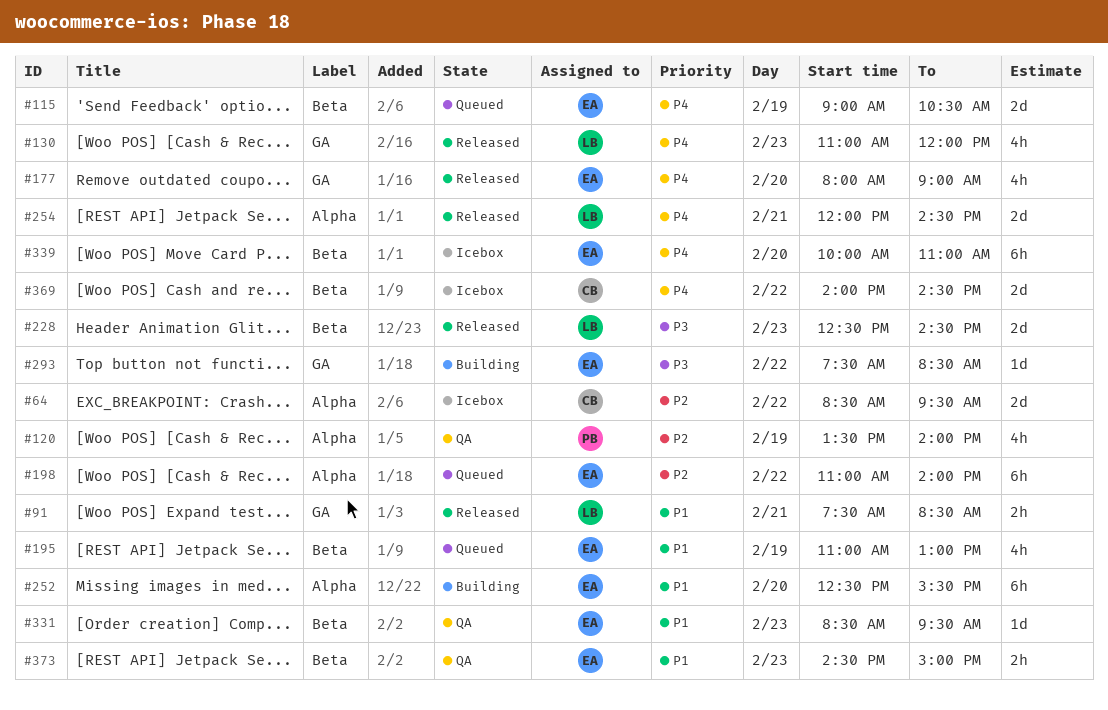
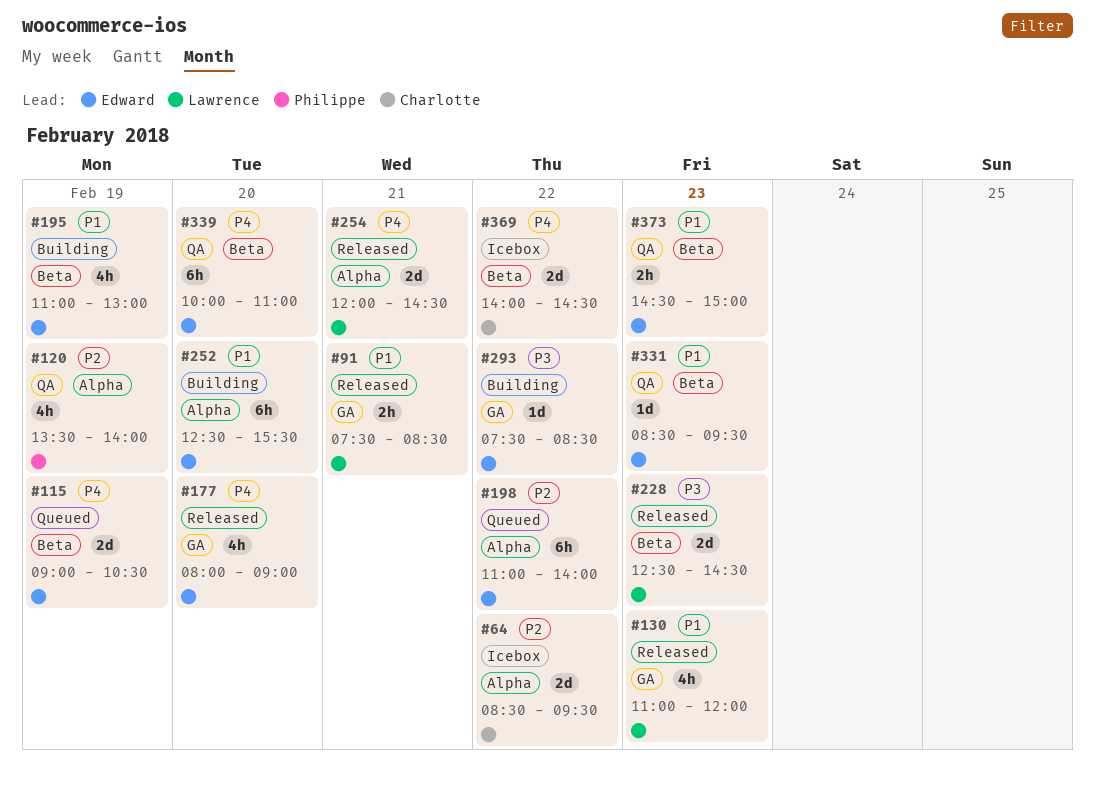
#130, priority: P4 -> P1
#195, status: Queued -> Building
#339, status: Icebox -> QA

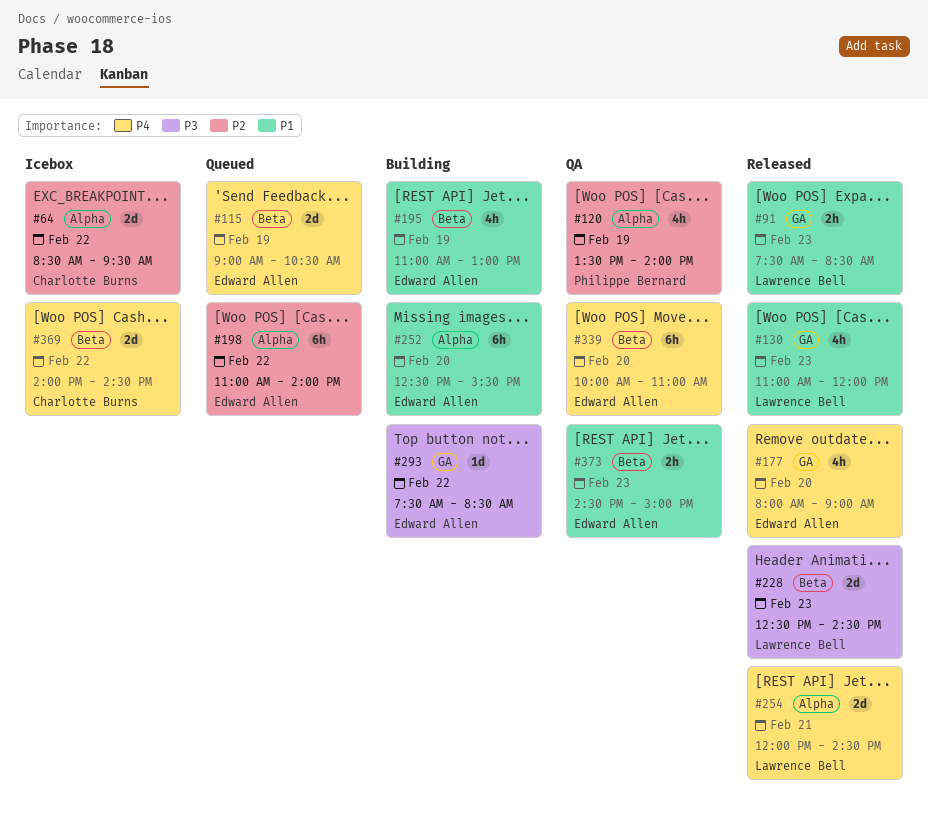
#91, day: Feb 21 -> Feb 23
#331: present -> none

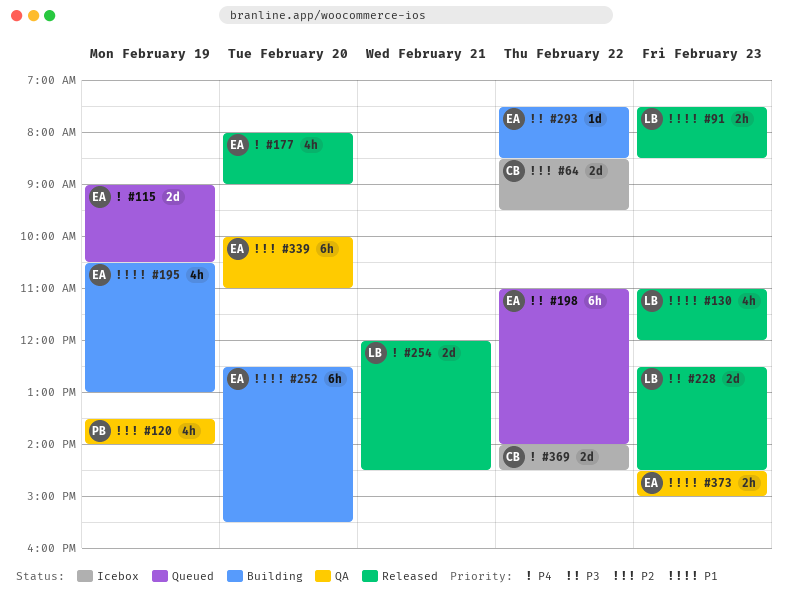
#195, begins: 11:00 -> 10:30
#198, priority: P2 -> P3
#339, priority: P4 -> P2

